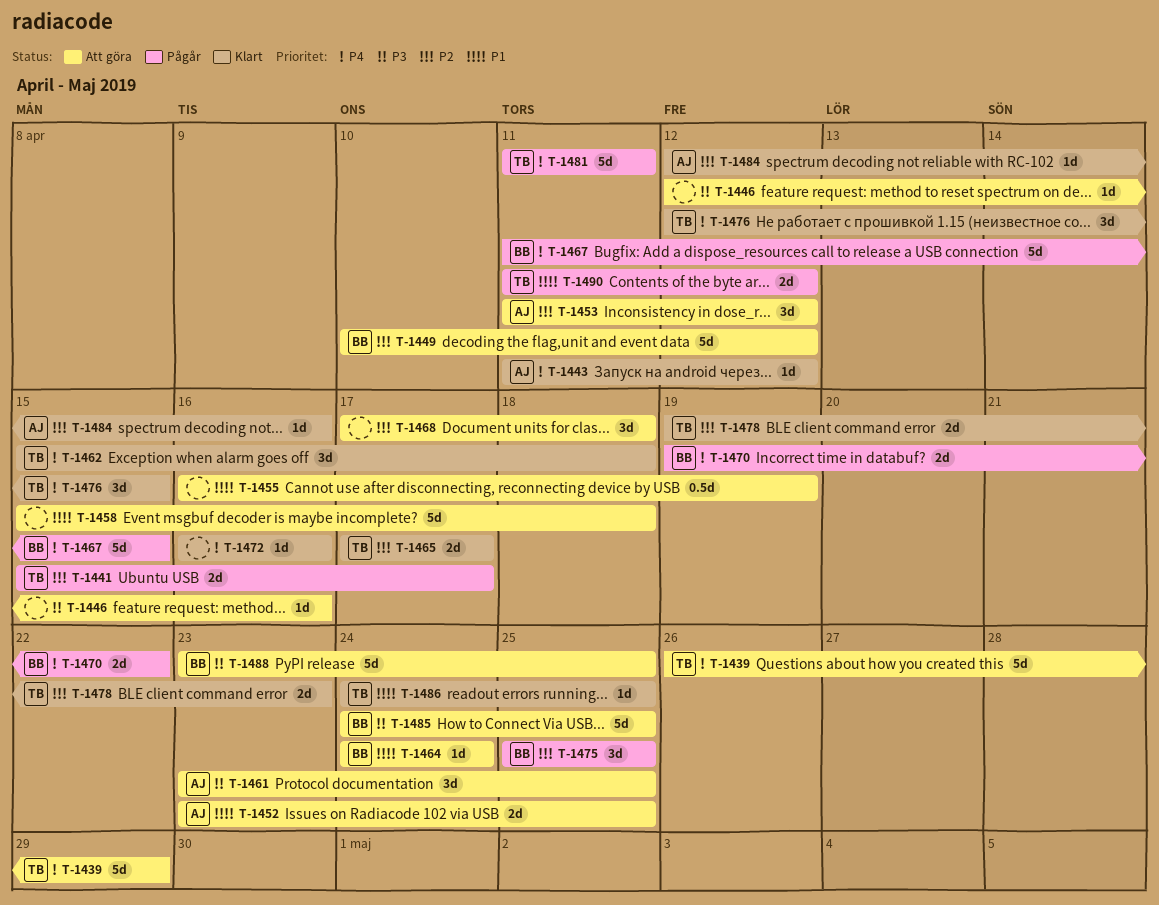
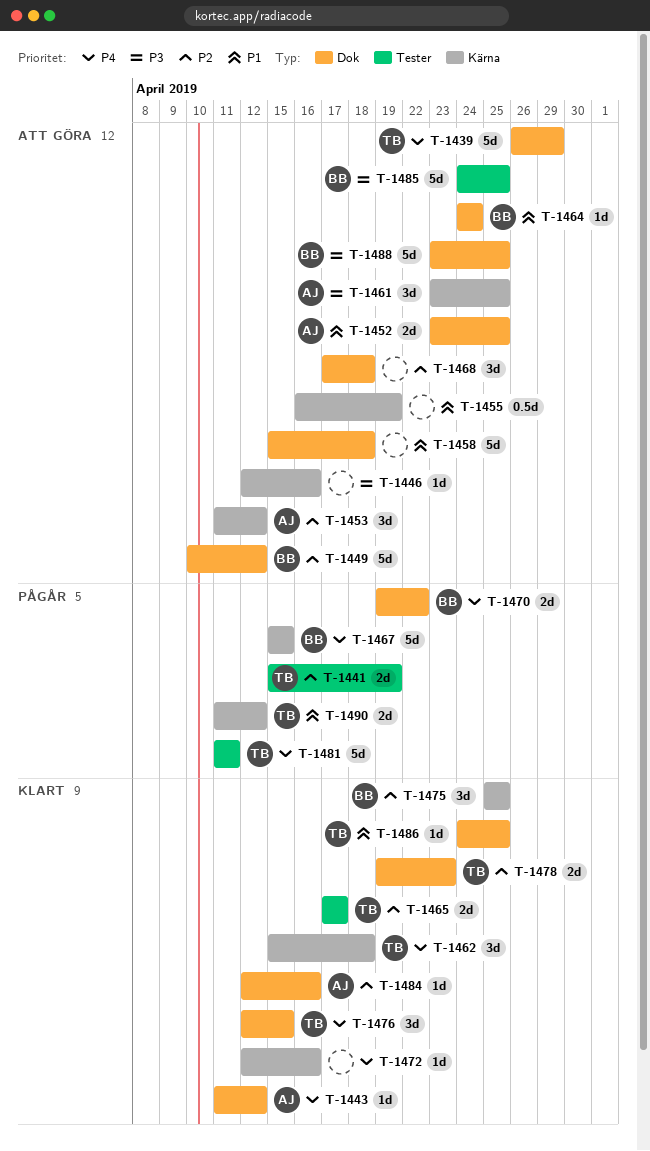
T-1441, due: Apr 17 -> Apr 19
T-1467, start: Apr 11 -> Apr 15
T-1472, start: Apr 16 -> Apr 12
T-1475, status: Pågår -> Klart

